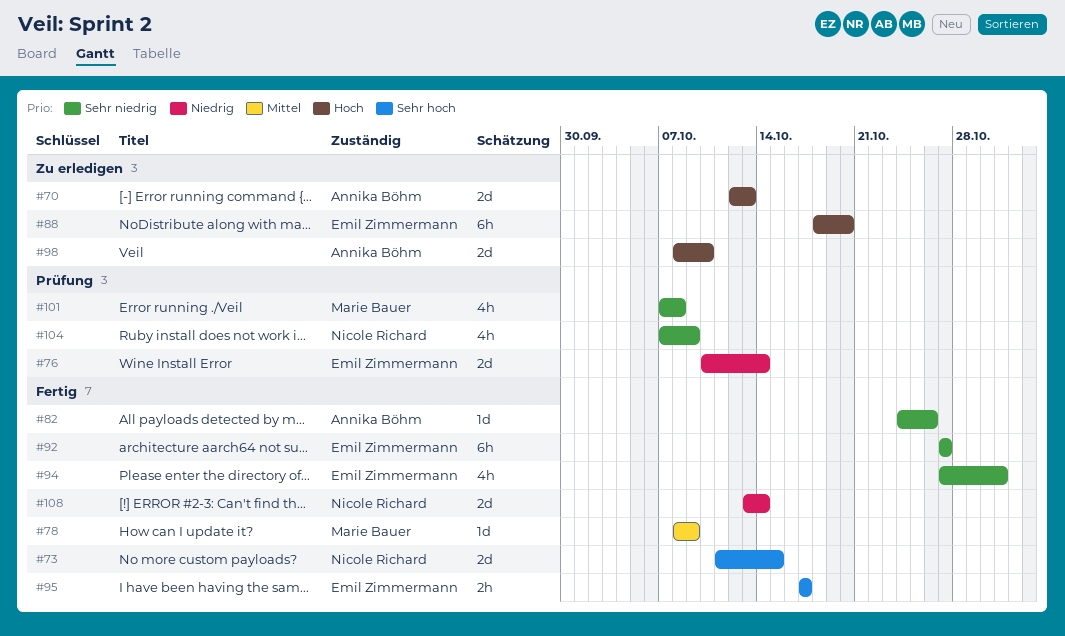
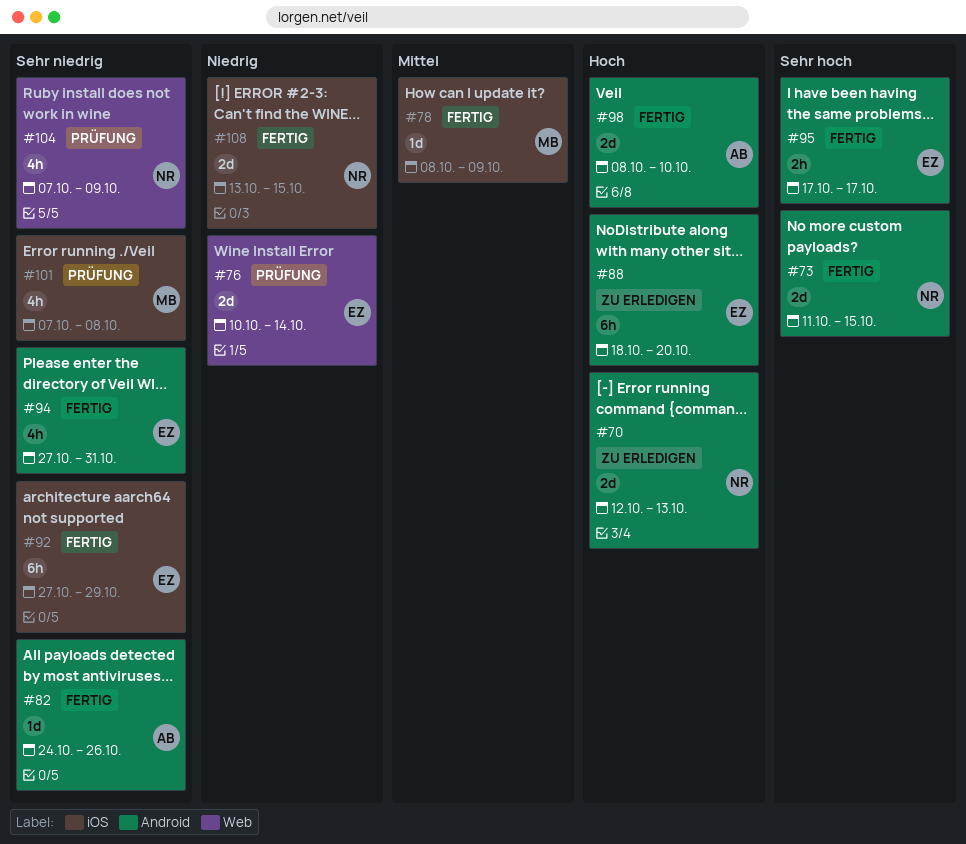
#70, owner: Annika Böhm -> Nicole Richard
#92, due: Oct 27 -> Oct 29
#98, status: Zu erledigen -> Fertig
#108, due: Oct 14 -> Oct 15

